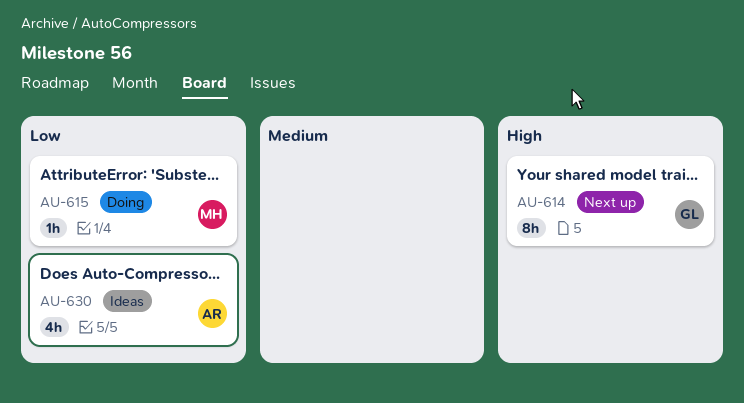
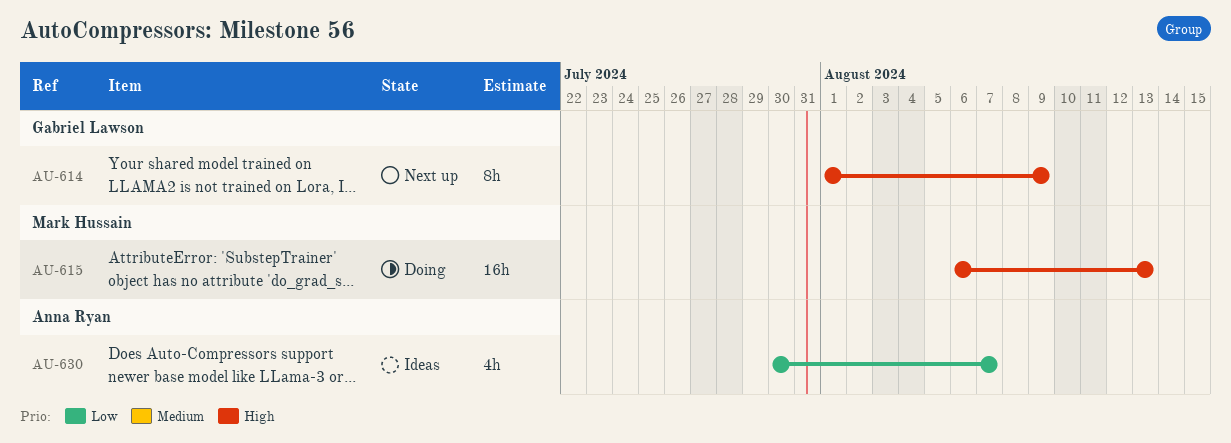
AU-615, priority: Low -> High
AU-615, estimate: 1h -> 16h

